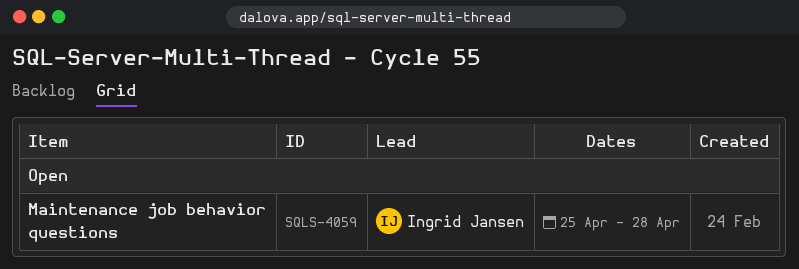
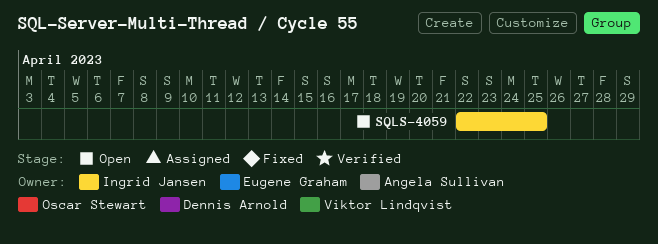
SQLS-4059, start: Apr 25 -> Apr 22
SQLS-4059, due: Apr 28 -> Apr 25

